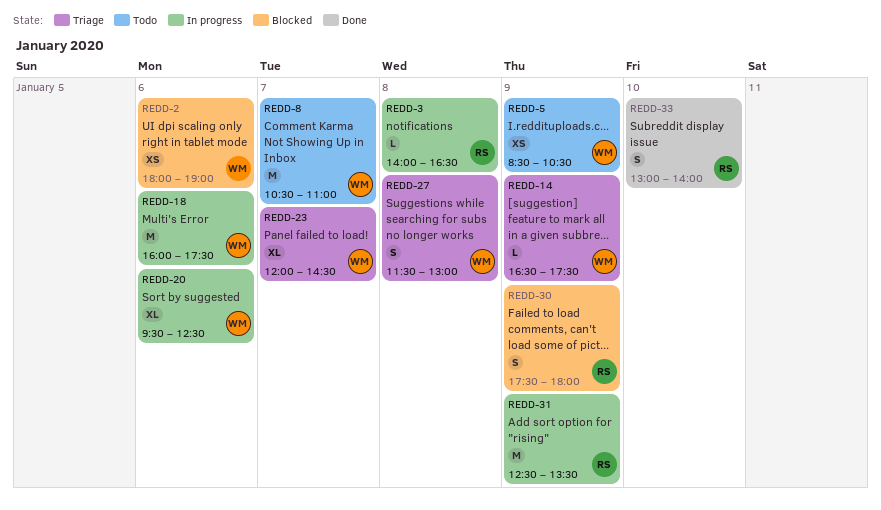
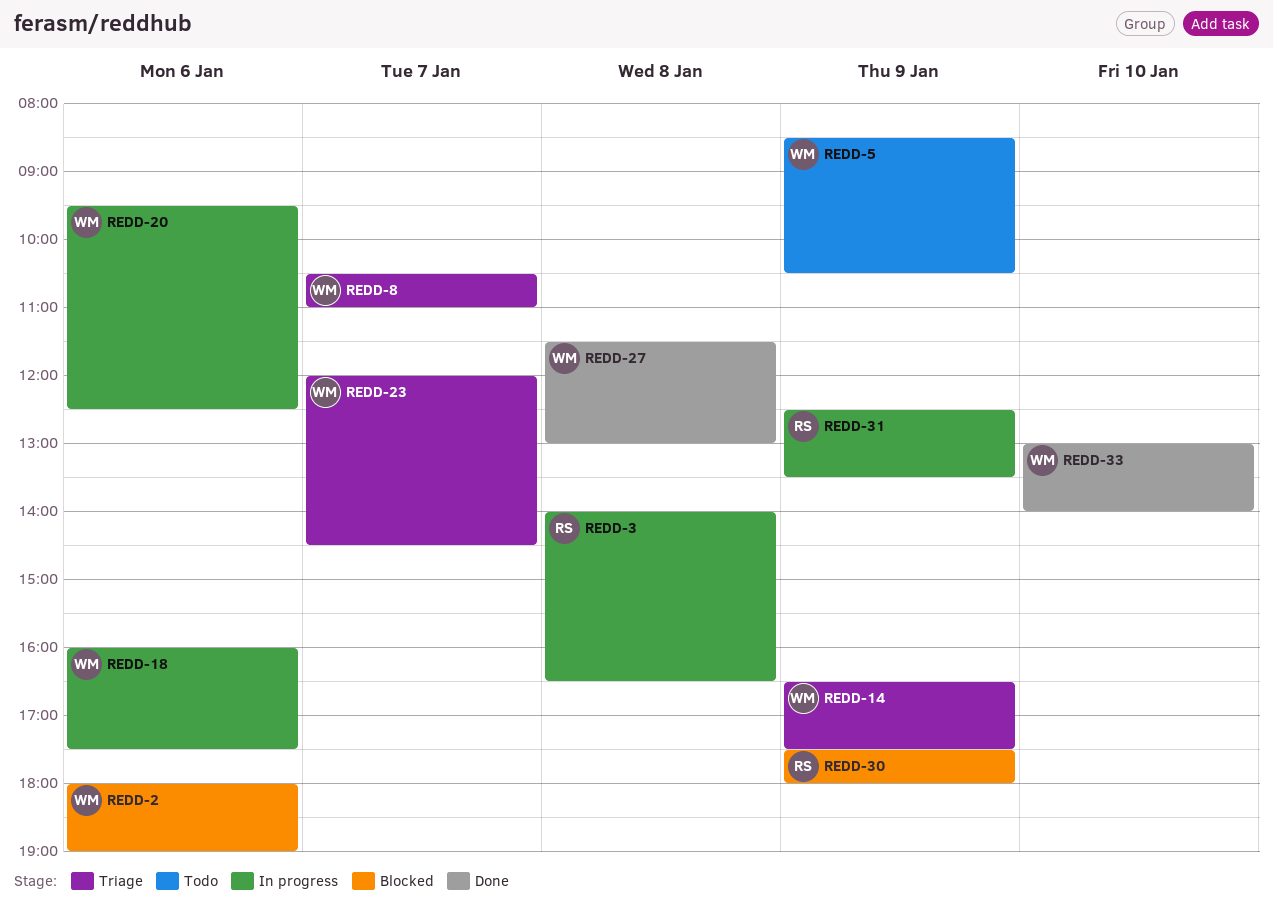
REDD-8, status: Todo -> Triage
REDD-27, status: Triage -> Done
REDD-33, owner: RS -> WM

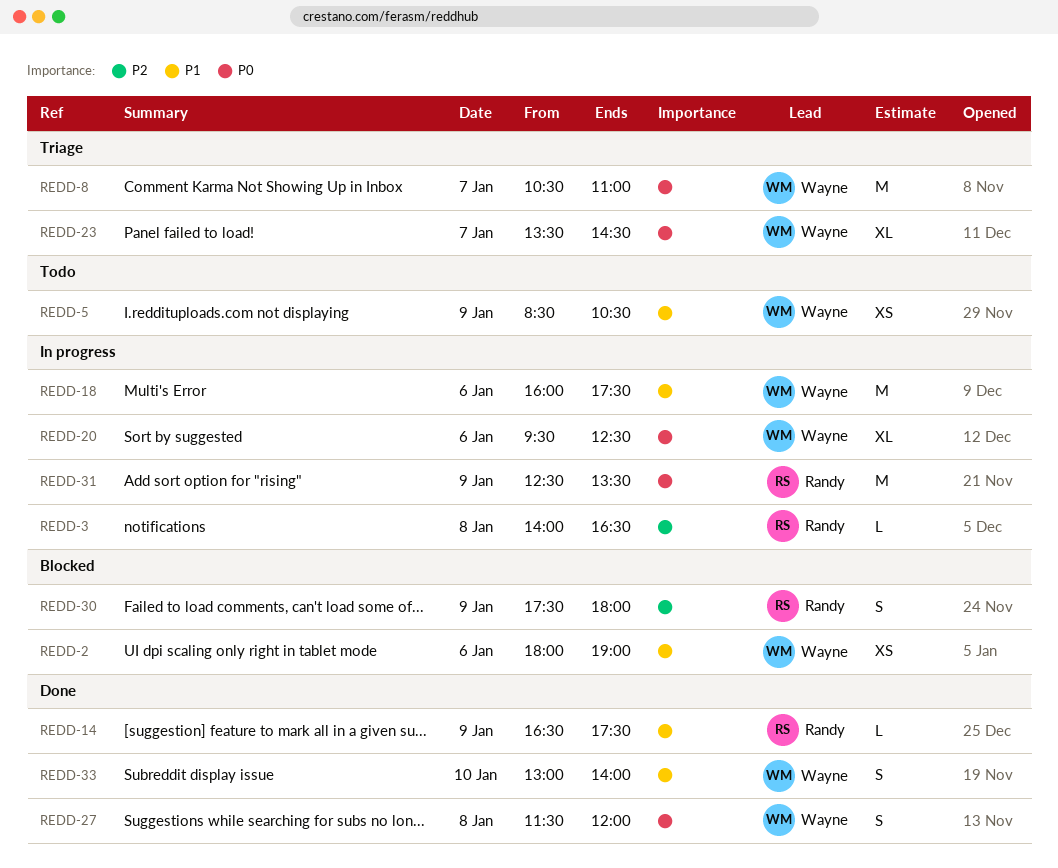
REDD-14, status: Triage -> Done
REDD-14, owner: Wayne -> Randy
REDD-23, begins: 12:00 -> 13:30
REDD-27, ends: 13:00 -> 12:00

